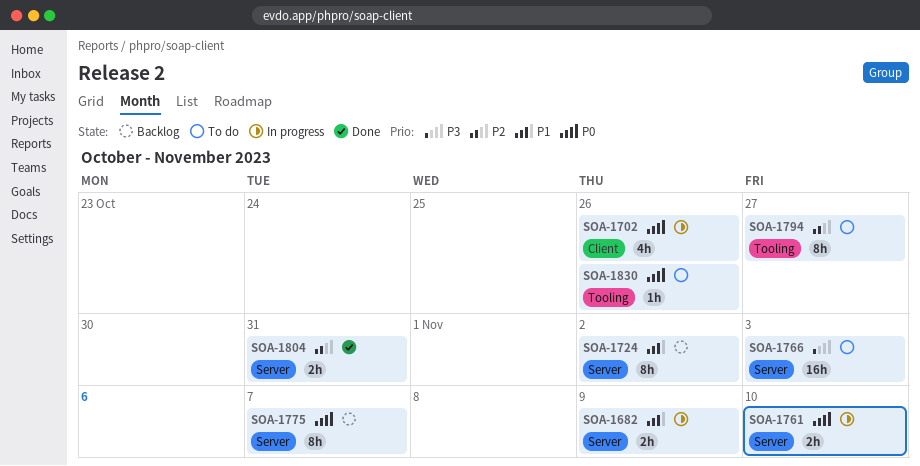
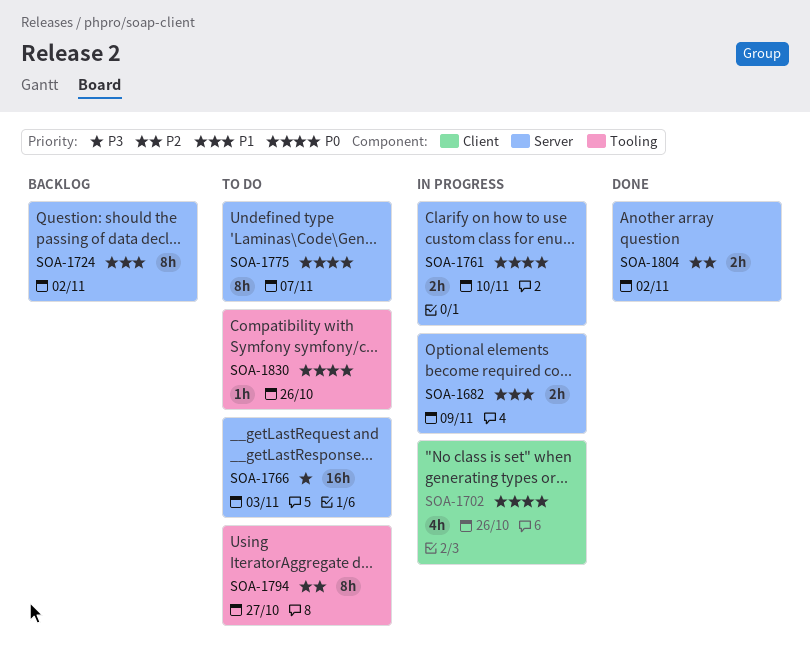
SOA-1775, status: Backlog -> To do
SOA-1804, due: Oct 31 -> Nov 2

